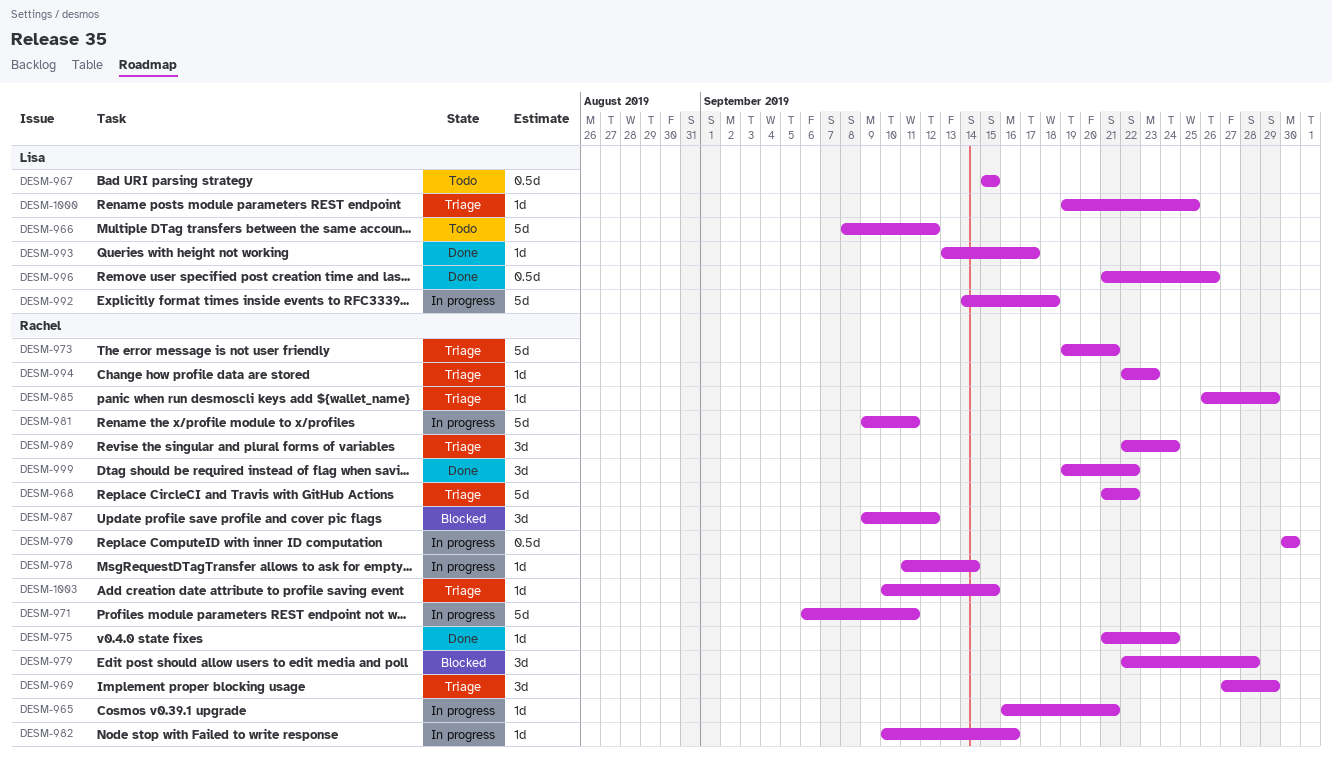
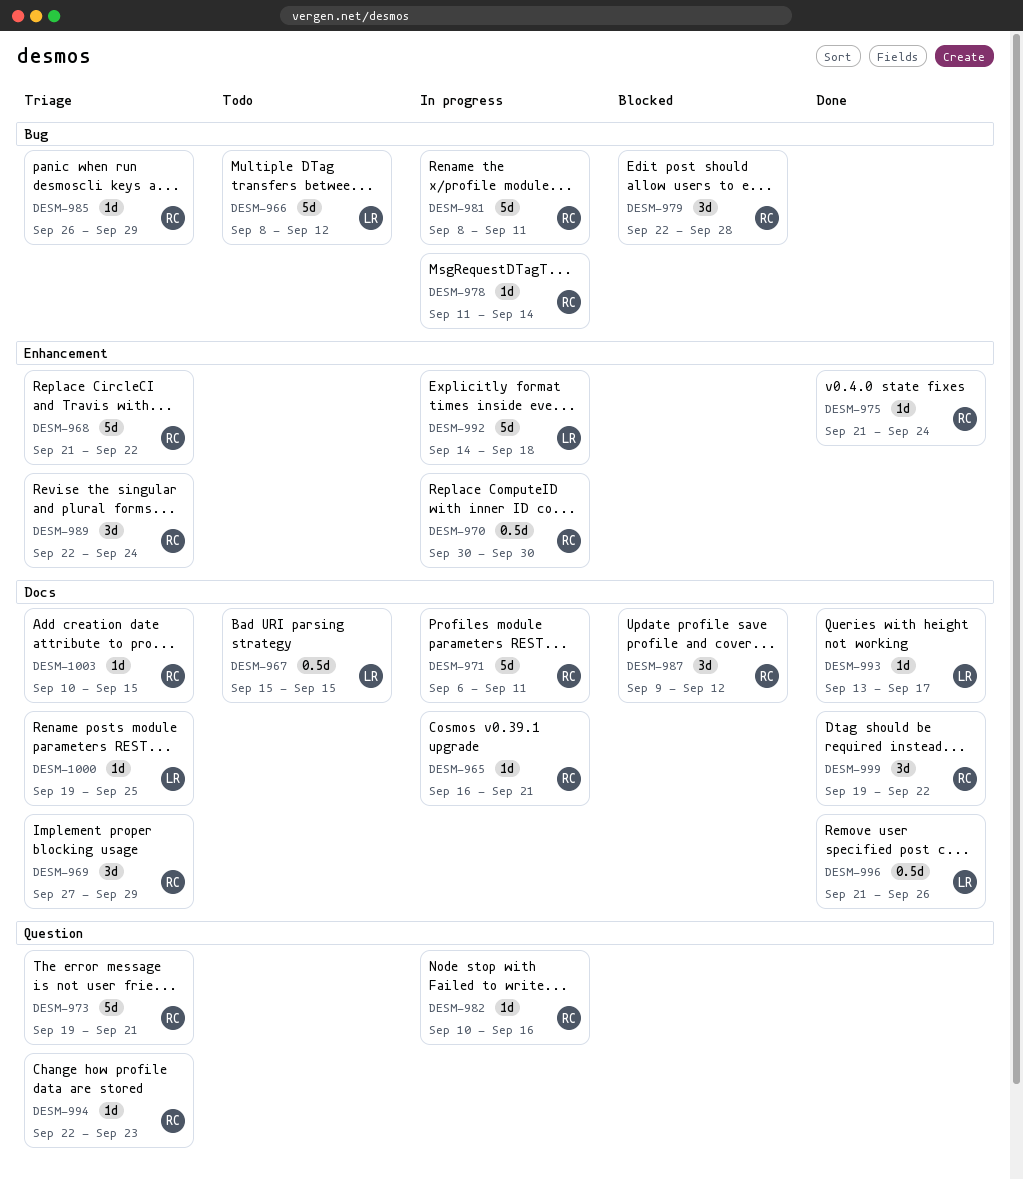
DESM-981, start: Sep 9 -> Sep 8

